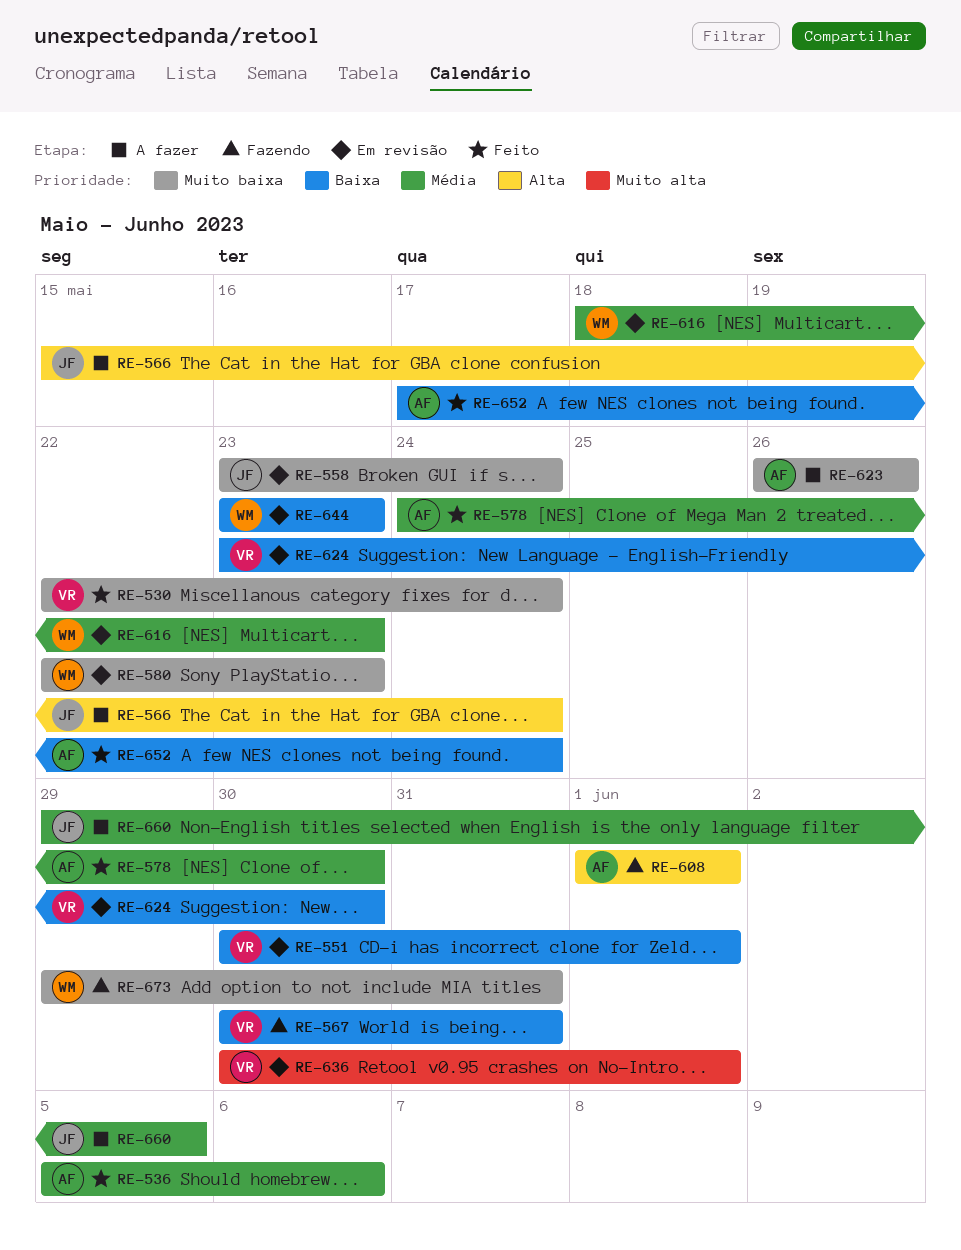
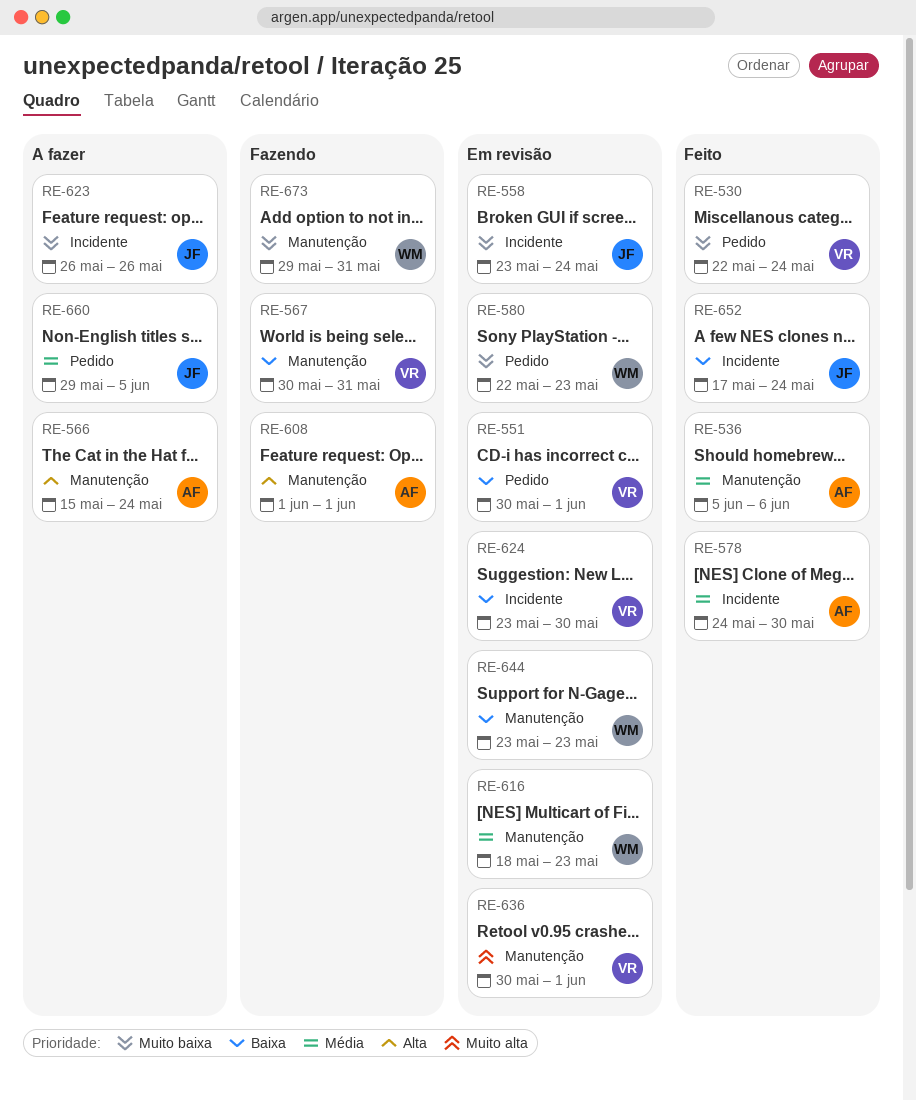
RE-566, owner: JF -> AF
RE-623, owner: AF -> JF
RE-652, owner: AF -> JF

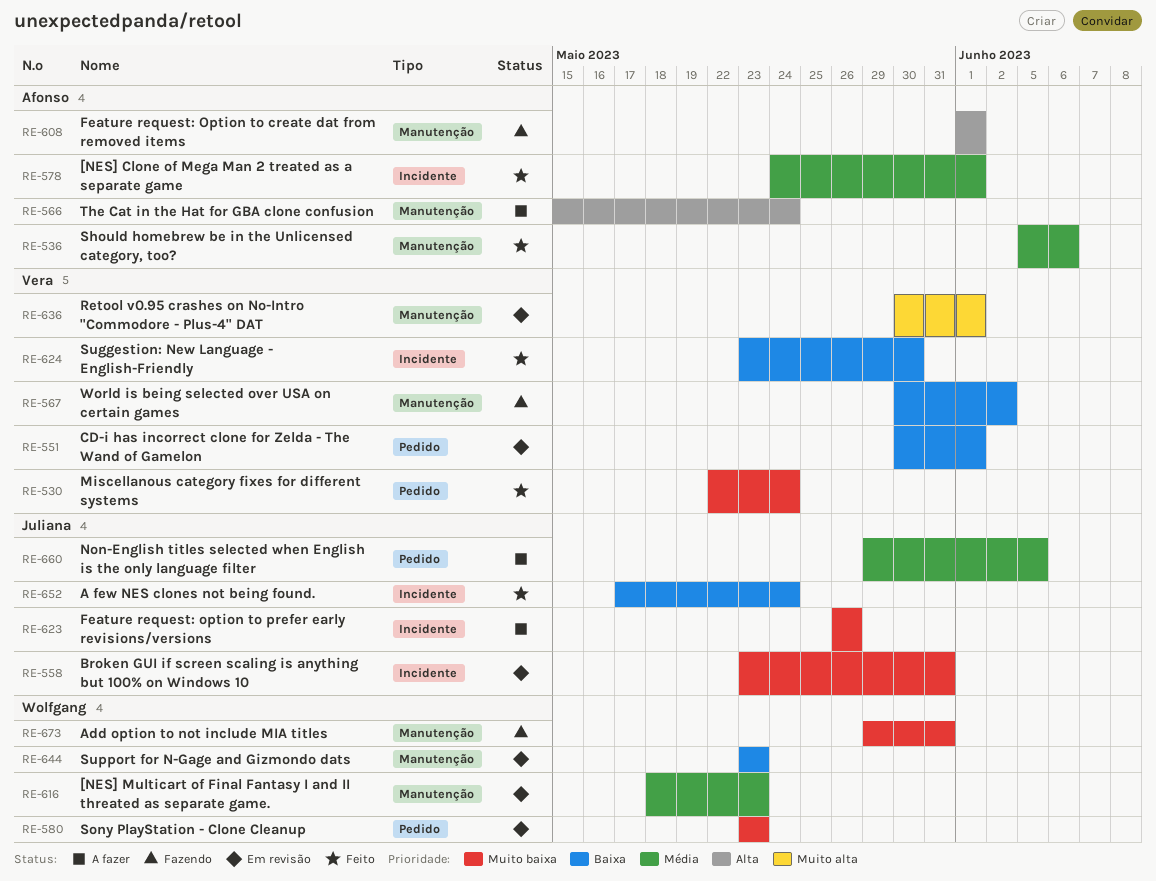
RE-558, due: May 24 -> May 31
RE-567, due: May 31 -> Jun 2
RE-578, due: May 30 -> Jun 1
RE-580, start: May 22 -> May 23
RE-624, status: Em revisão -> Feito

